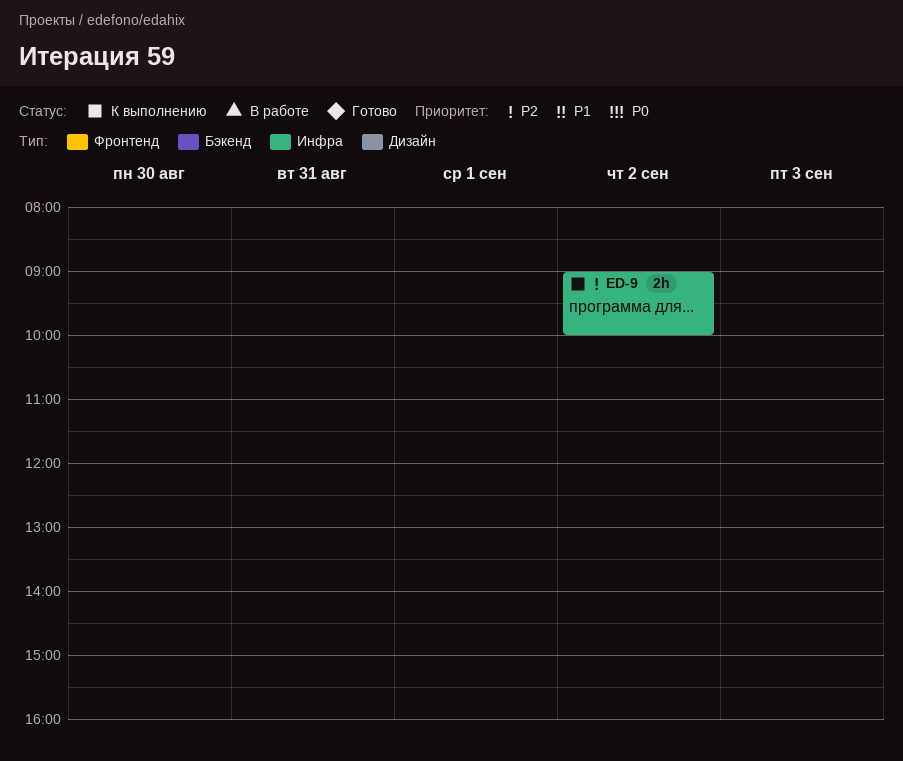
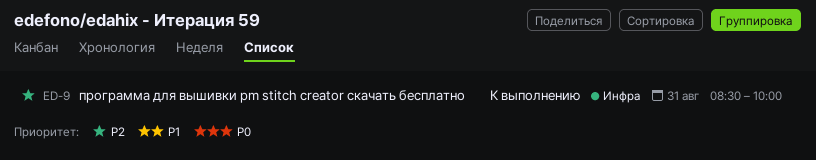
ED-9, day: Sep 2 -> Aug 31
ED-9, begins: 09:00 -> 08:30

